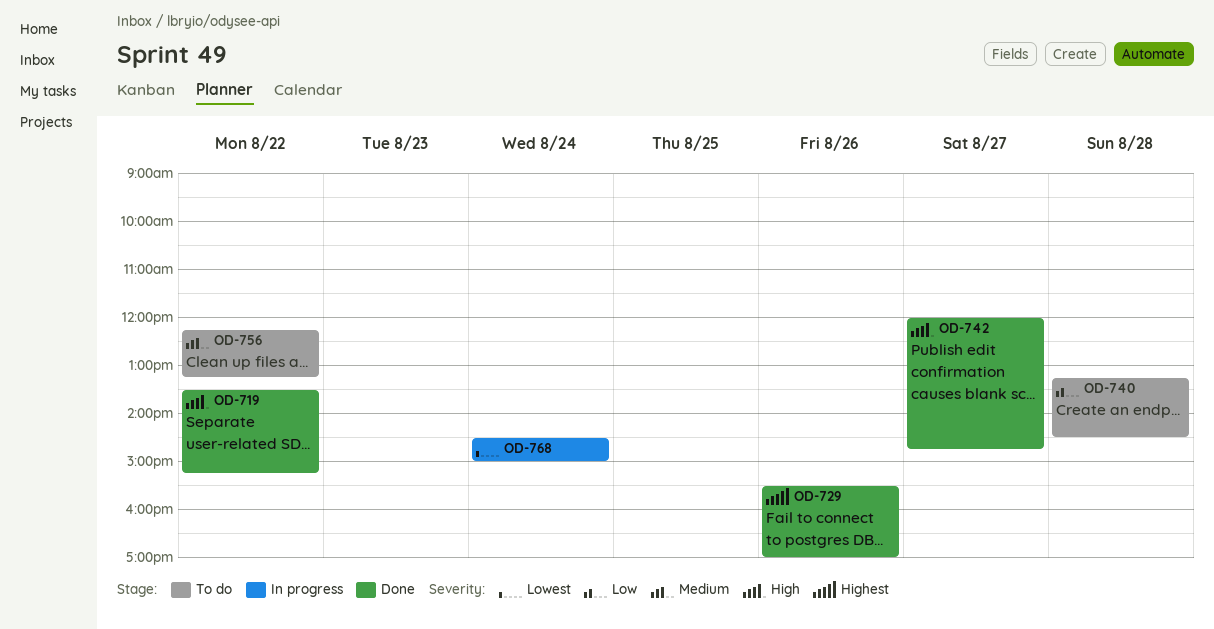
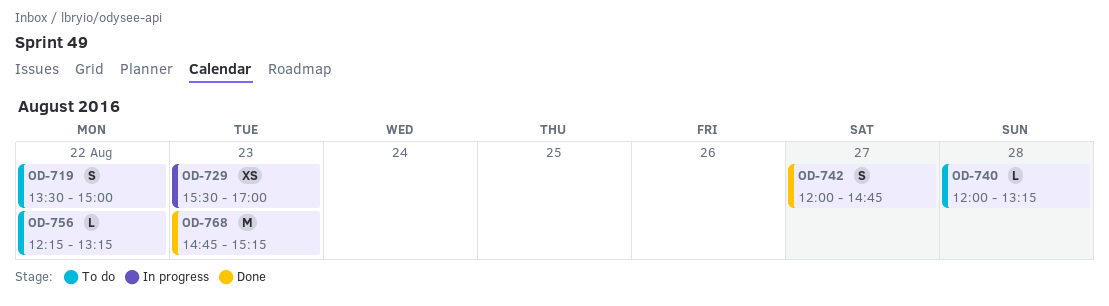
OD-719, status: Done -> To do
OD-719, ends: 15:15 -> 15:00
OD-729, status: Done -> In progress
OD-729, day: Aug 26 -> Aug 23
OD-740, begins: 13:15 -> 12:00
OD-740, ends: 14:30 -> 13:15
OD-768, status: In progress -> Done
OD-768, day: Aug 24 -> Aug 23
OD-768, begins: 14:30 -> 14:45
OD-768, ends: 15:00 -> 15:15

